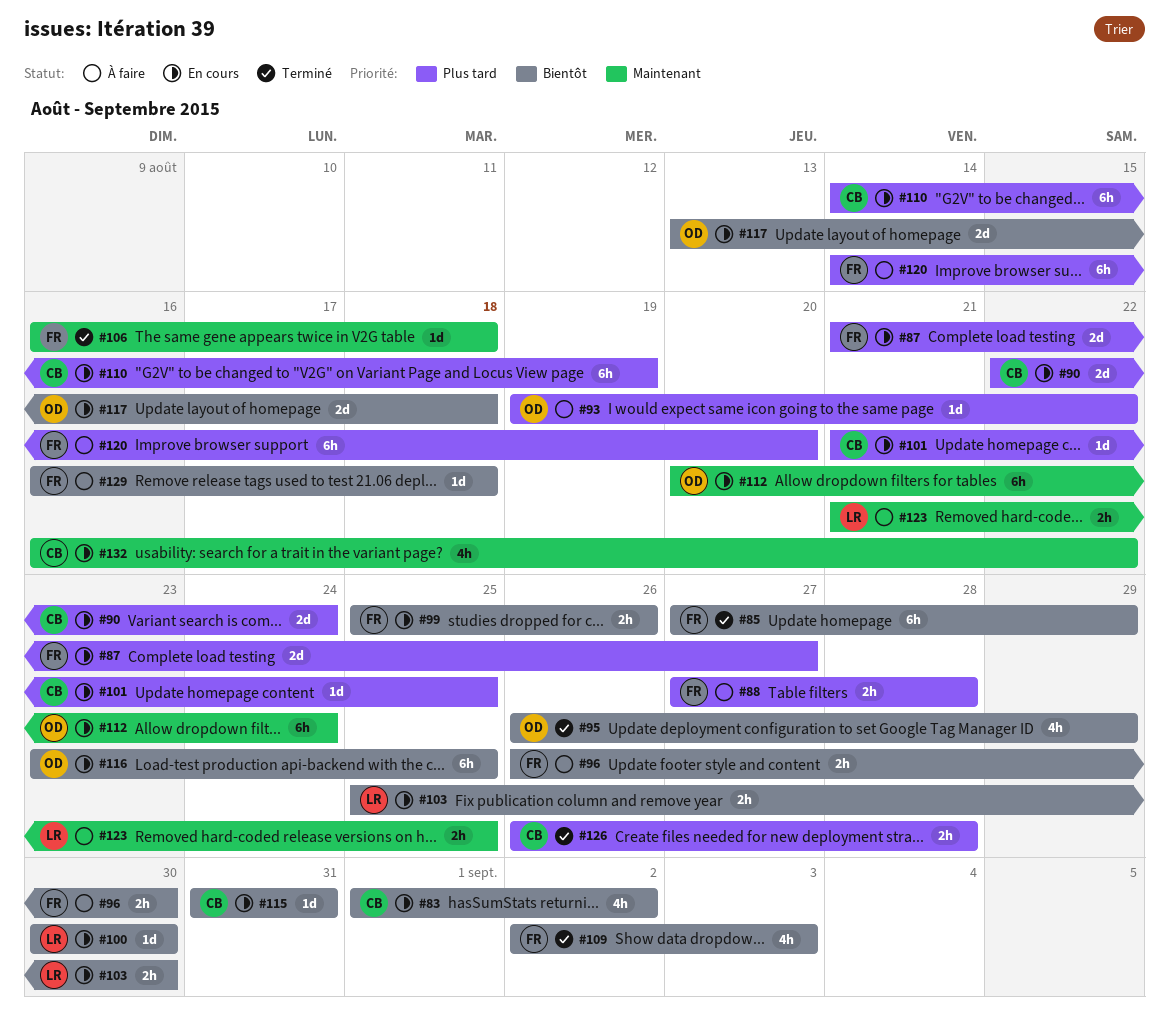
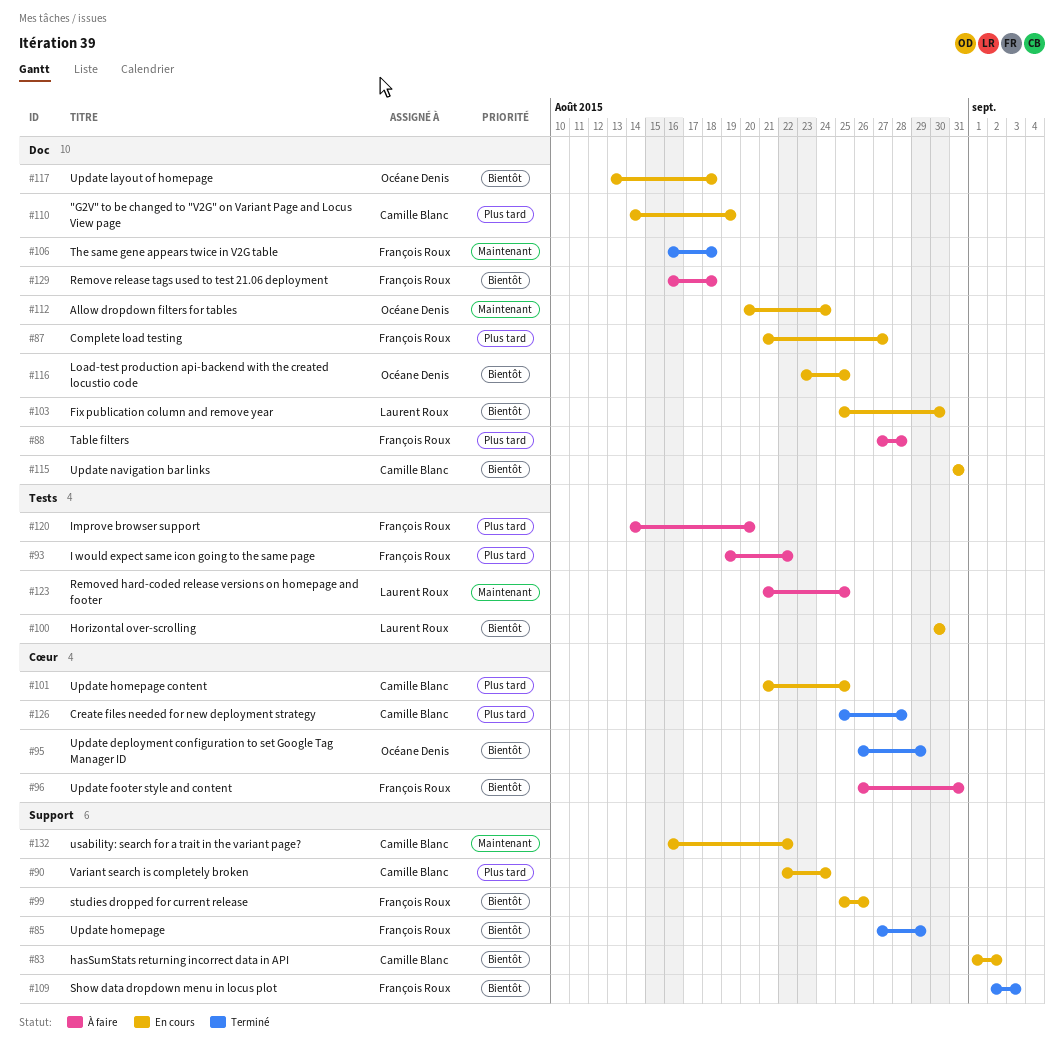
#93, owner: Océane Denis -> François Roux
#96, due: Aug 30 -> Aug 31
#126, start: Aug 26 -> Aug 25

